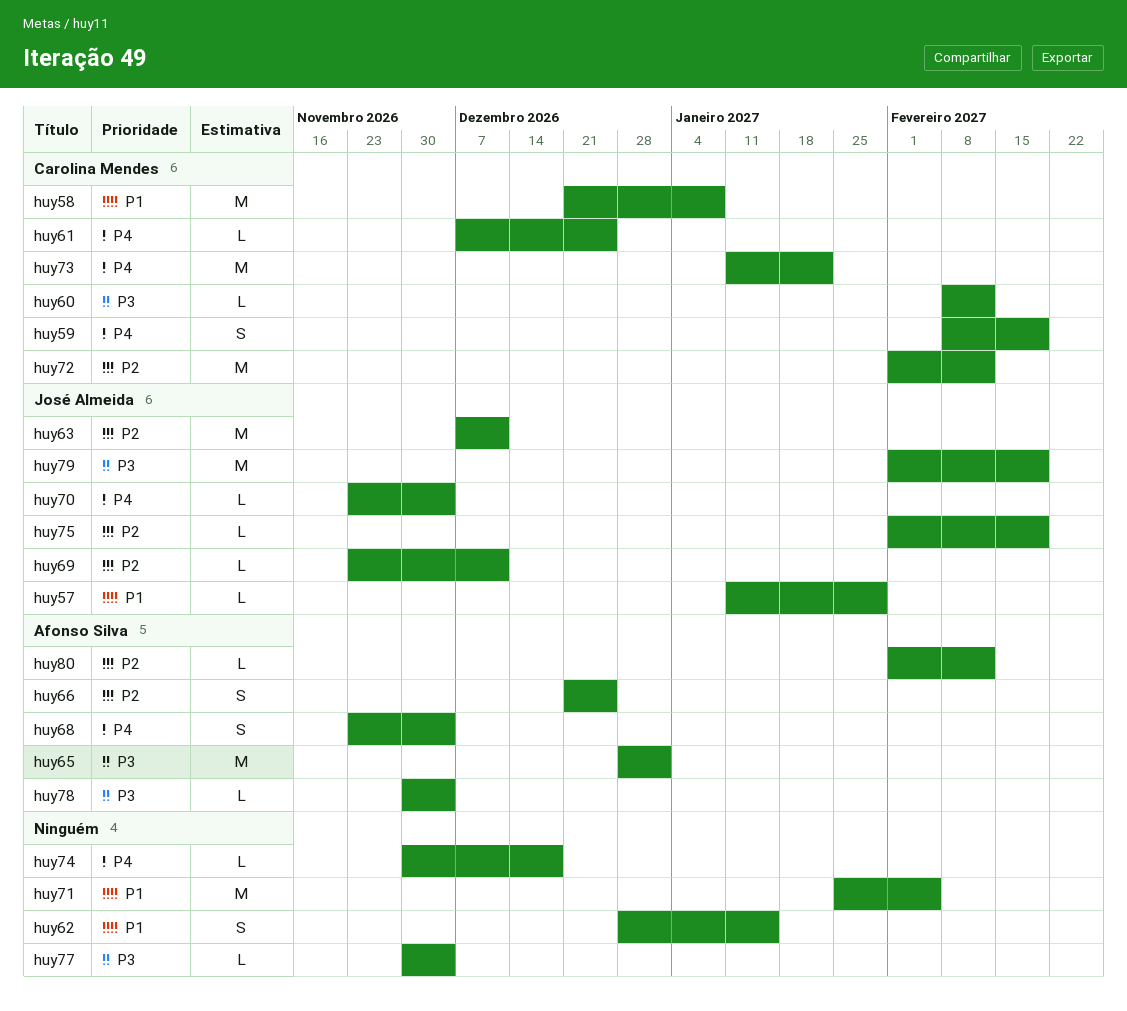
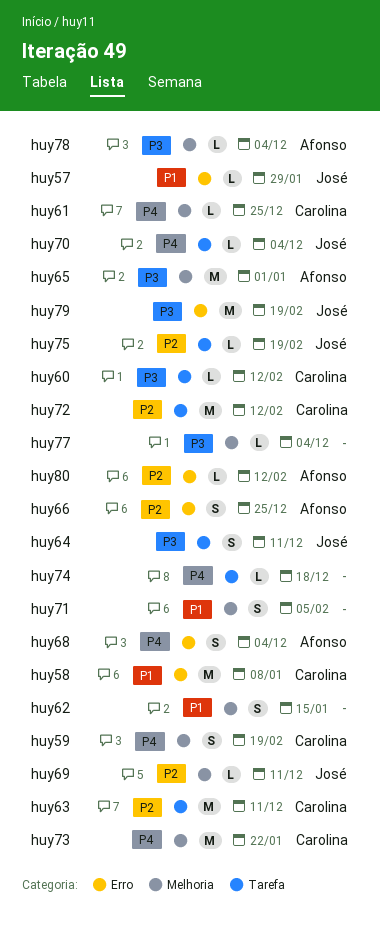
huy63, owner: José Almeida -> Carolina Mendes
huy64: none -> present
huy71, estimate: M -> S

